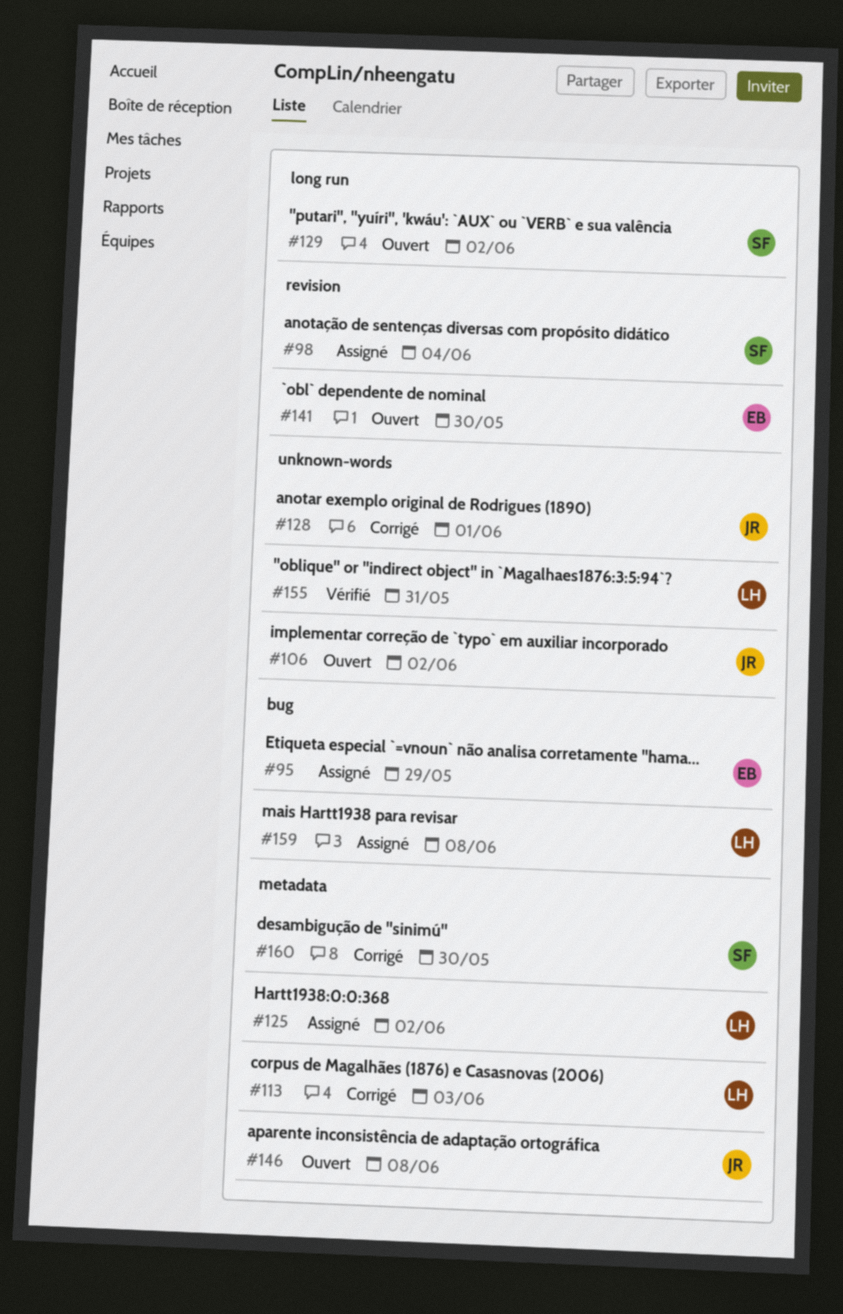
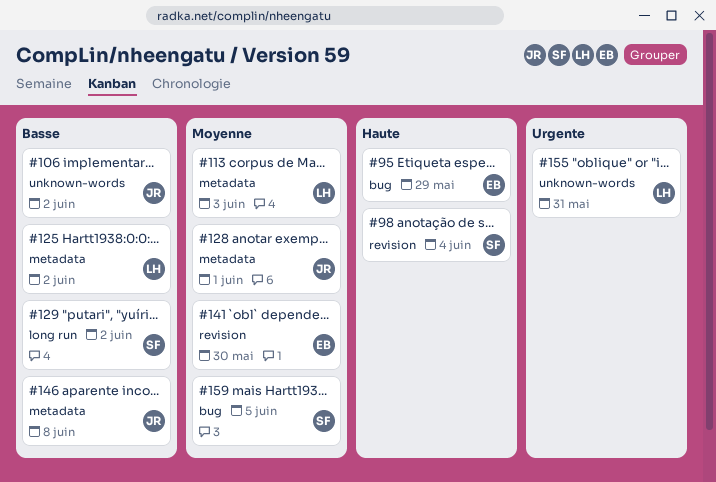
#128, label: unknown-words -> metadata
#159, owner: LH -> SF
#159, due: Jun 8 -> Jun 5
#160: present -> none

